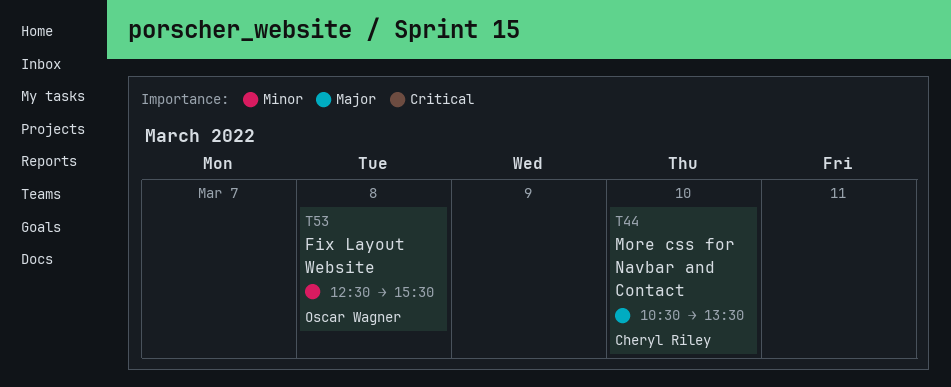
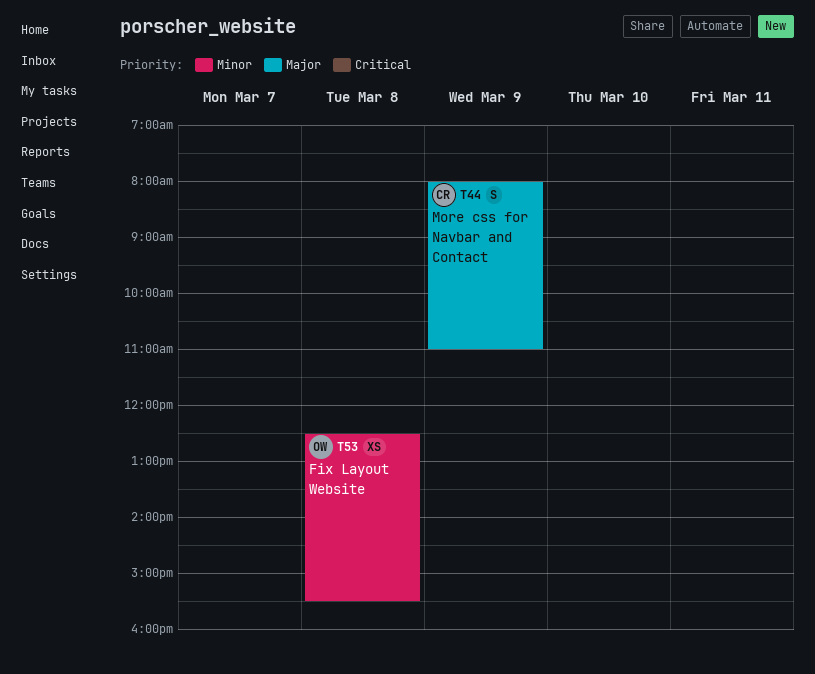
T44, day: Mar 10 -> Mar 9
T44, begins: 10:30 -> 08:00
T44, ends: 13:30 -> 11:00

